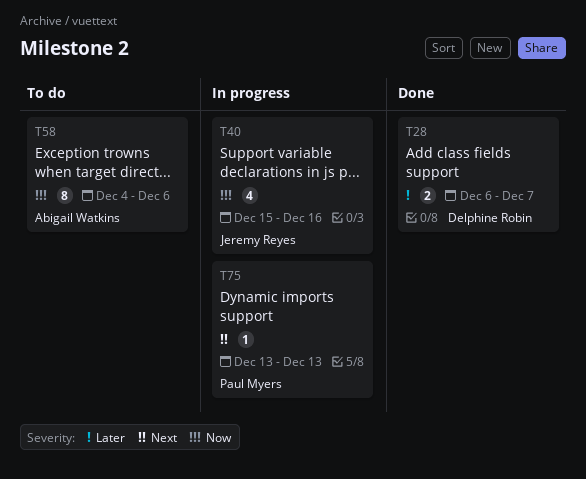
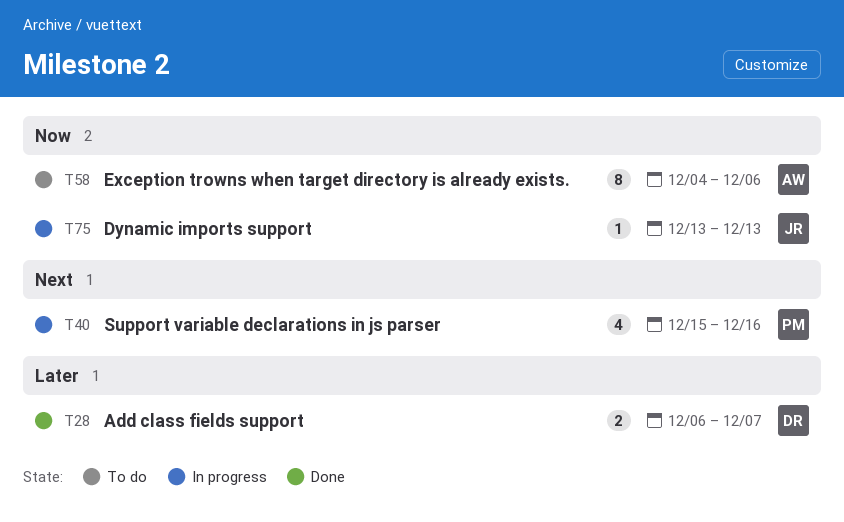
T40, owner: Jeremy Reyes -> Paul Myers
T40, priority: Now -> Next
T75, owner: Paul Myers -> Jeremy Reyes
T75, priority: Next -> Now

